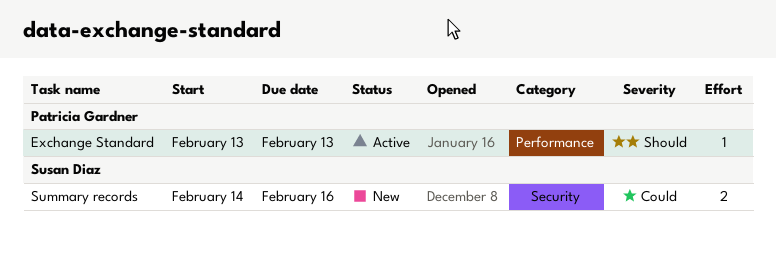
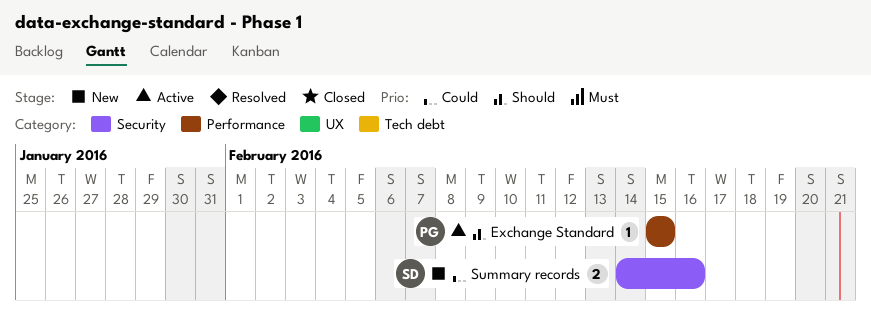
Exchange Standard, start: Feb 13 -> Feb 15
Exchange Standard, due: Feb 13 -> Feb 15

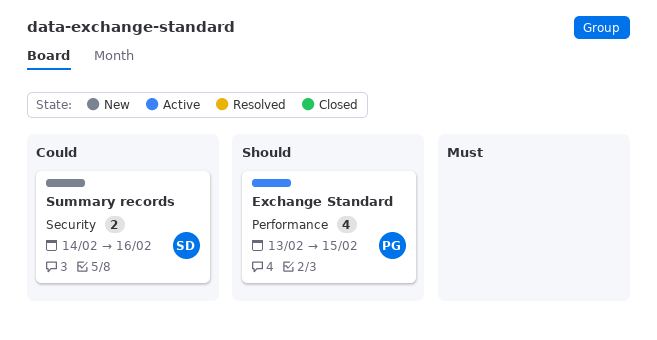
Exchange Standard, estimate: 1 -> 4
Exchange Standard, start: Feb 15 -> Feb 13

